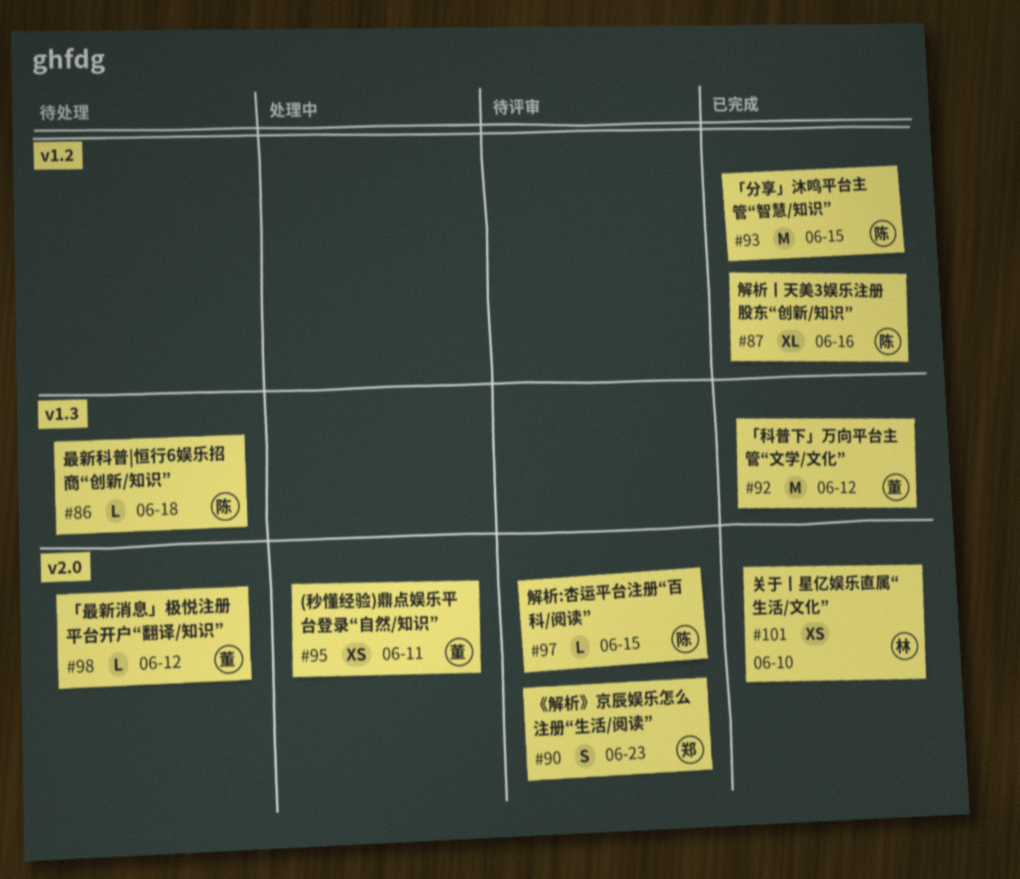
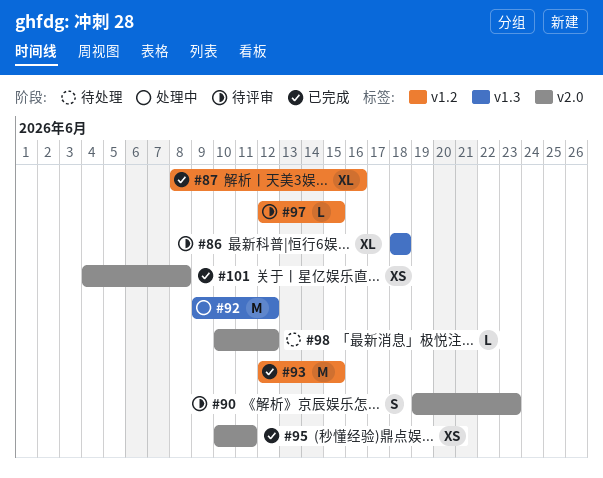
#86, status: 待处理 -> 待评审
#86, estimate: L -> XL
#92, status: 已完成 -> 处理中
#95, status: 处理中 -> 已完成
#97, label: v2.0 -> v1.2
#101, due: Jun 10 -> Jun 8

